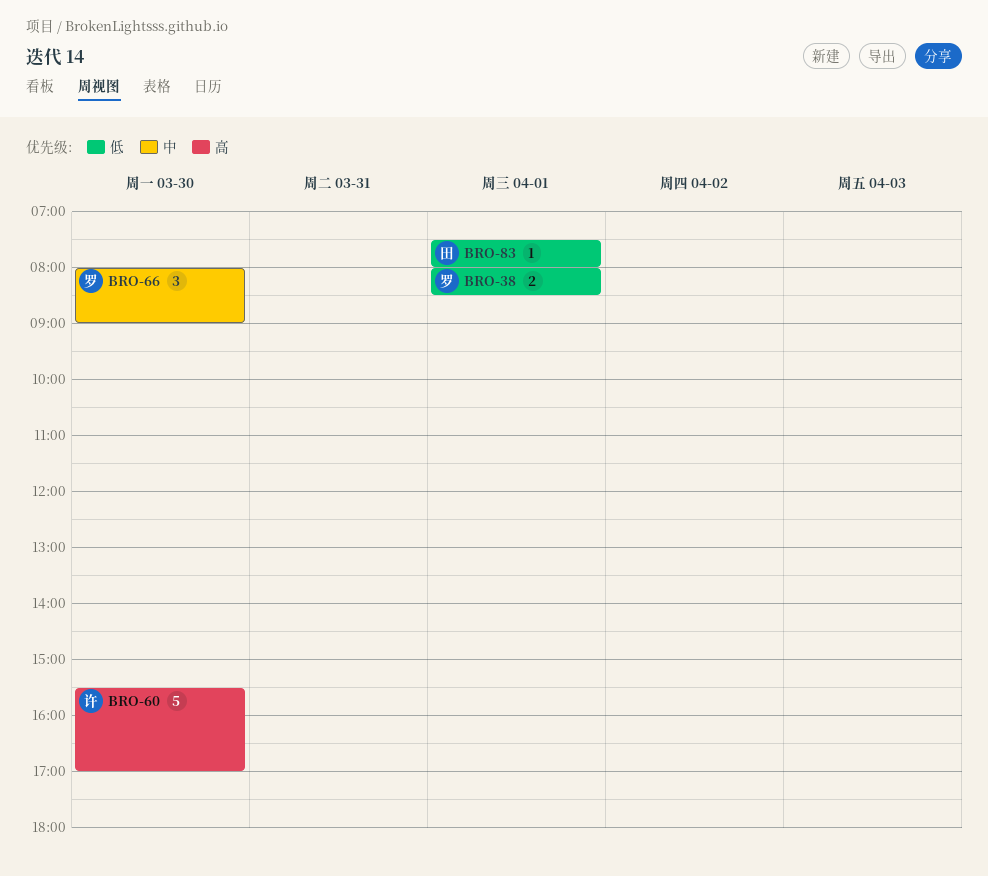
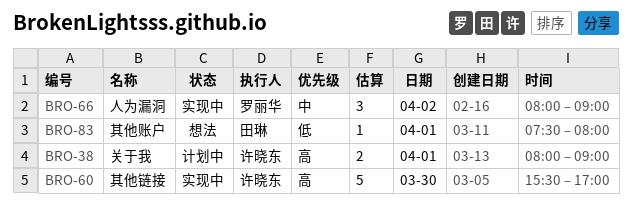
BRO-38, owner: 罗丽华 -> 许晓东
BRO-38, priority: 低 -> 高
BRO-38, ends: 08:30 -> 09:00
BRO-66, day: Mar 30 -> Apr 2

